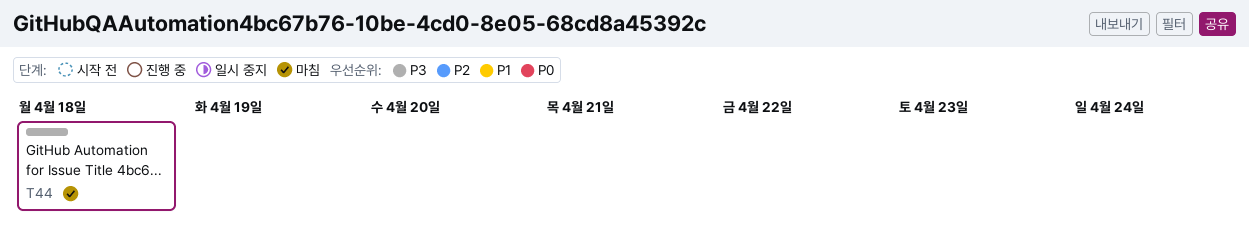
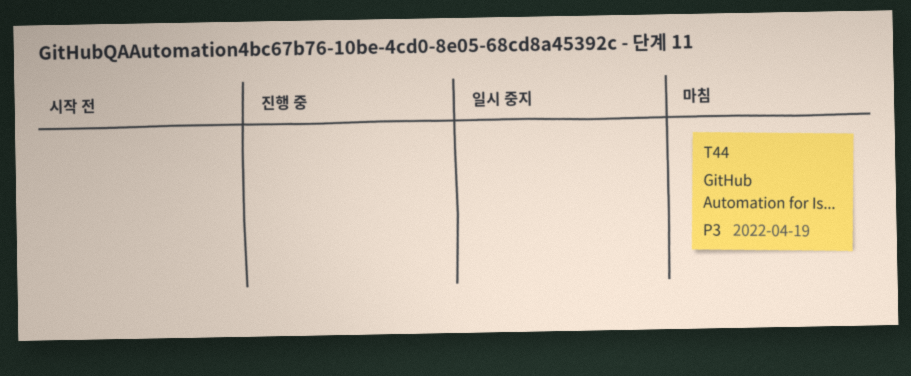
T44, due: Apr 18 -> Apr 19

